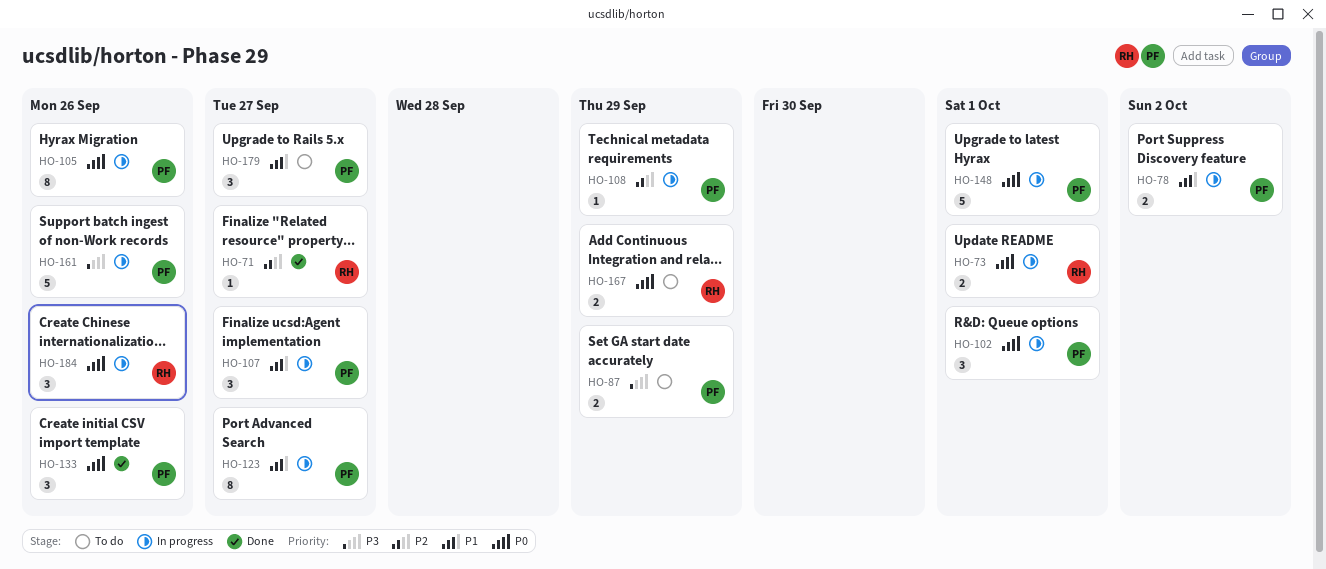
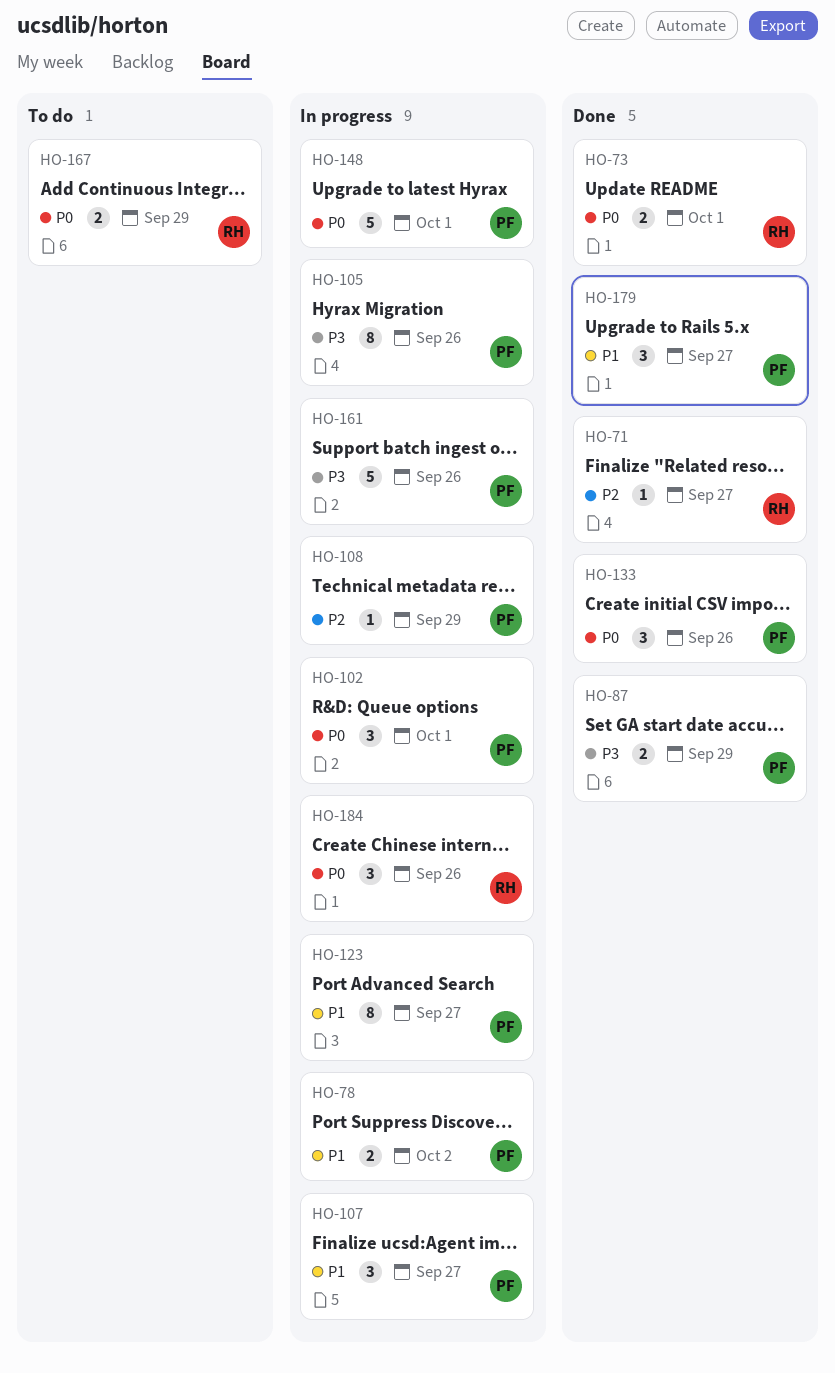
HO-73, status: In progress -> Done
HO-87, status: To do -> Done
HO-105, priority: P0 -> P3
HO-179, status: To do -> Done

